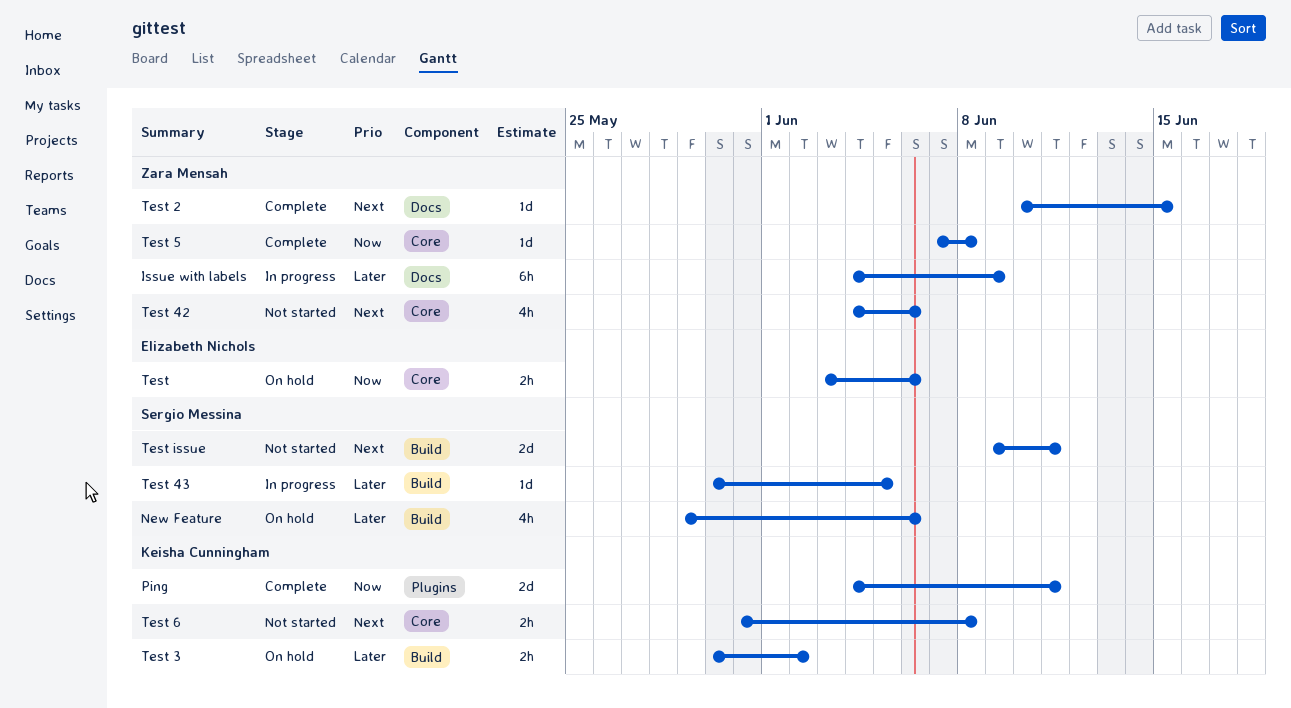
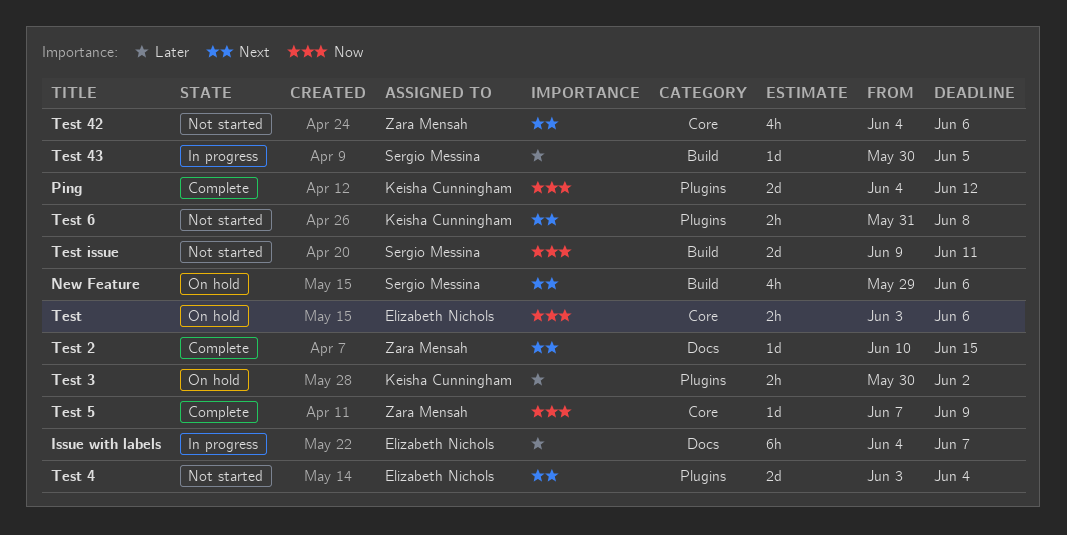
Issue with labels, owner: Zara Mensah -> Elizabeth Nichols
Issue with labels, due: Jun 9 -> Jun 7
New Feature, priority: Later -> Next
Ping, due: Jun 11 -> Jun 12
Test 3, label: Build -> Plugins
Test 4: none -> present
Test 5, due: Jun 8 -> Jun 9
Test 6, label: Core -> Plugins
Test issue, priority: Next -> Now

